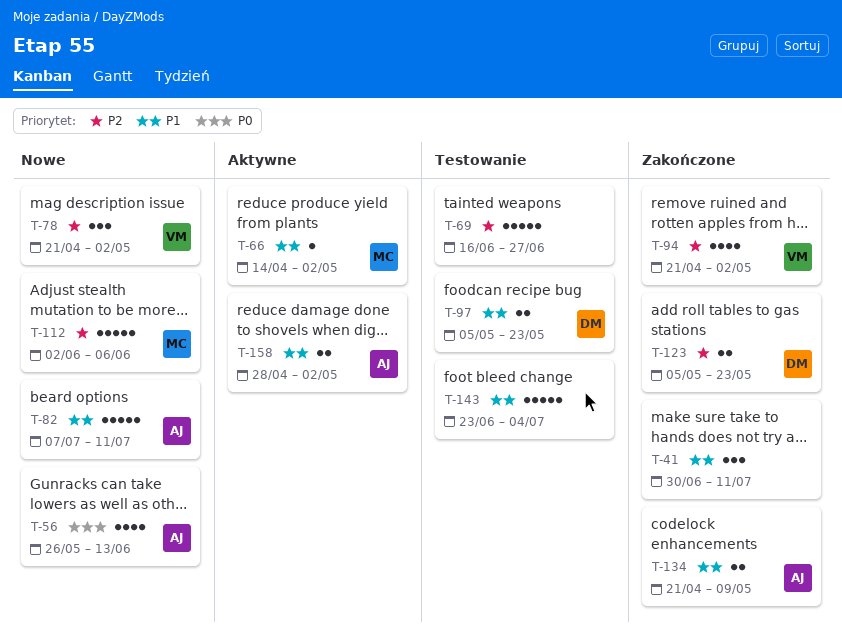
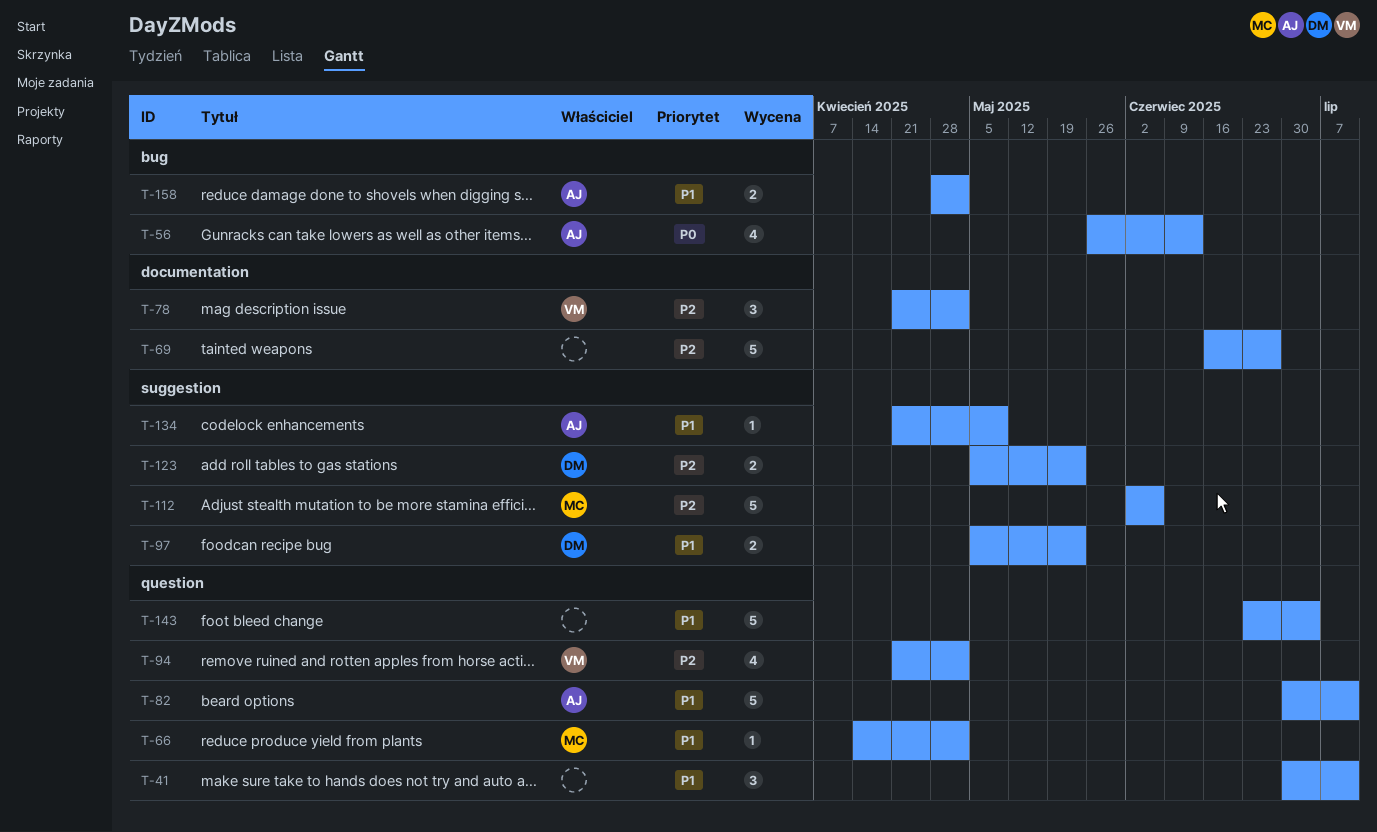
T-82, start: Jul 7 -> Jun 30
T-134, estimate: 2 -> 1

